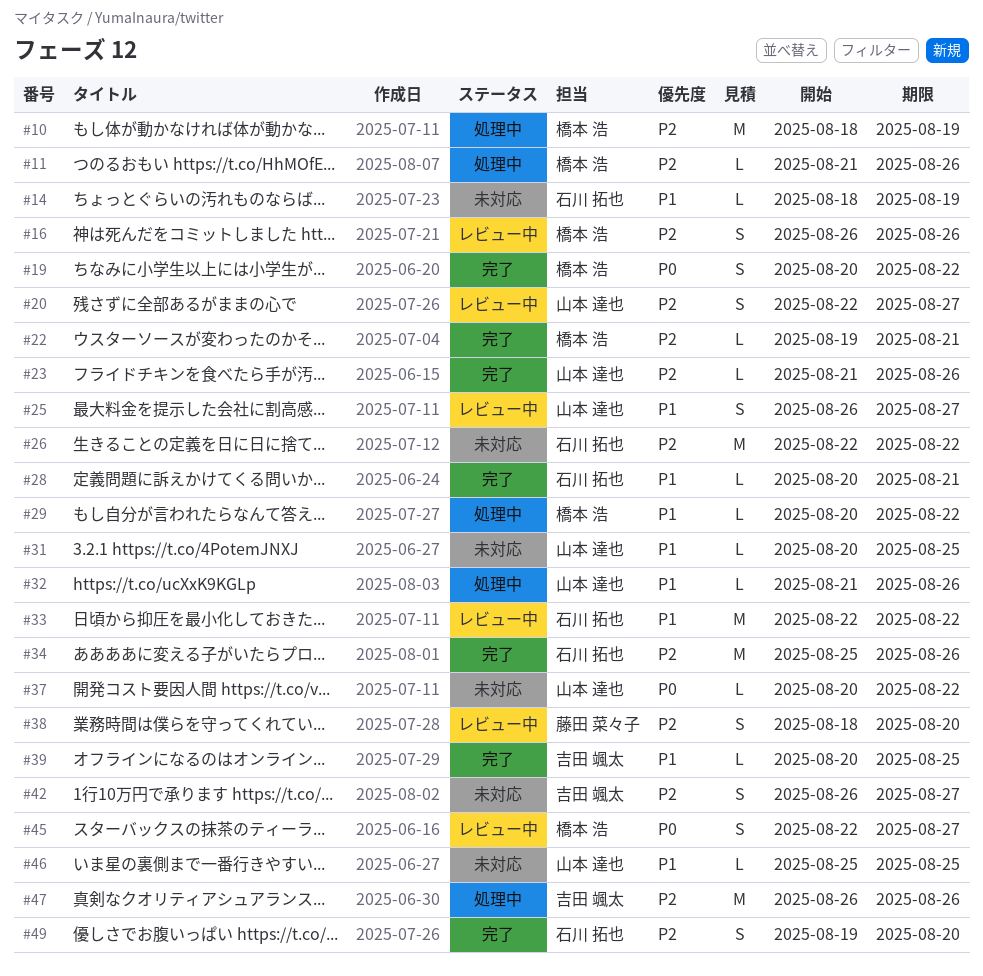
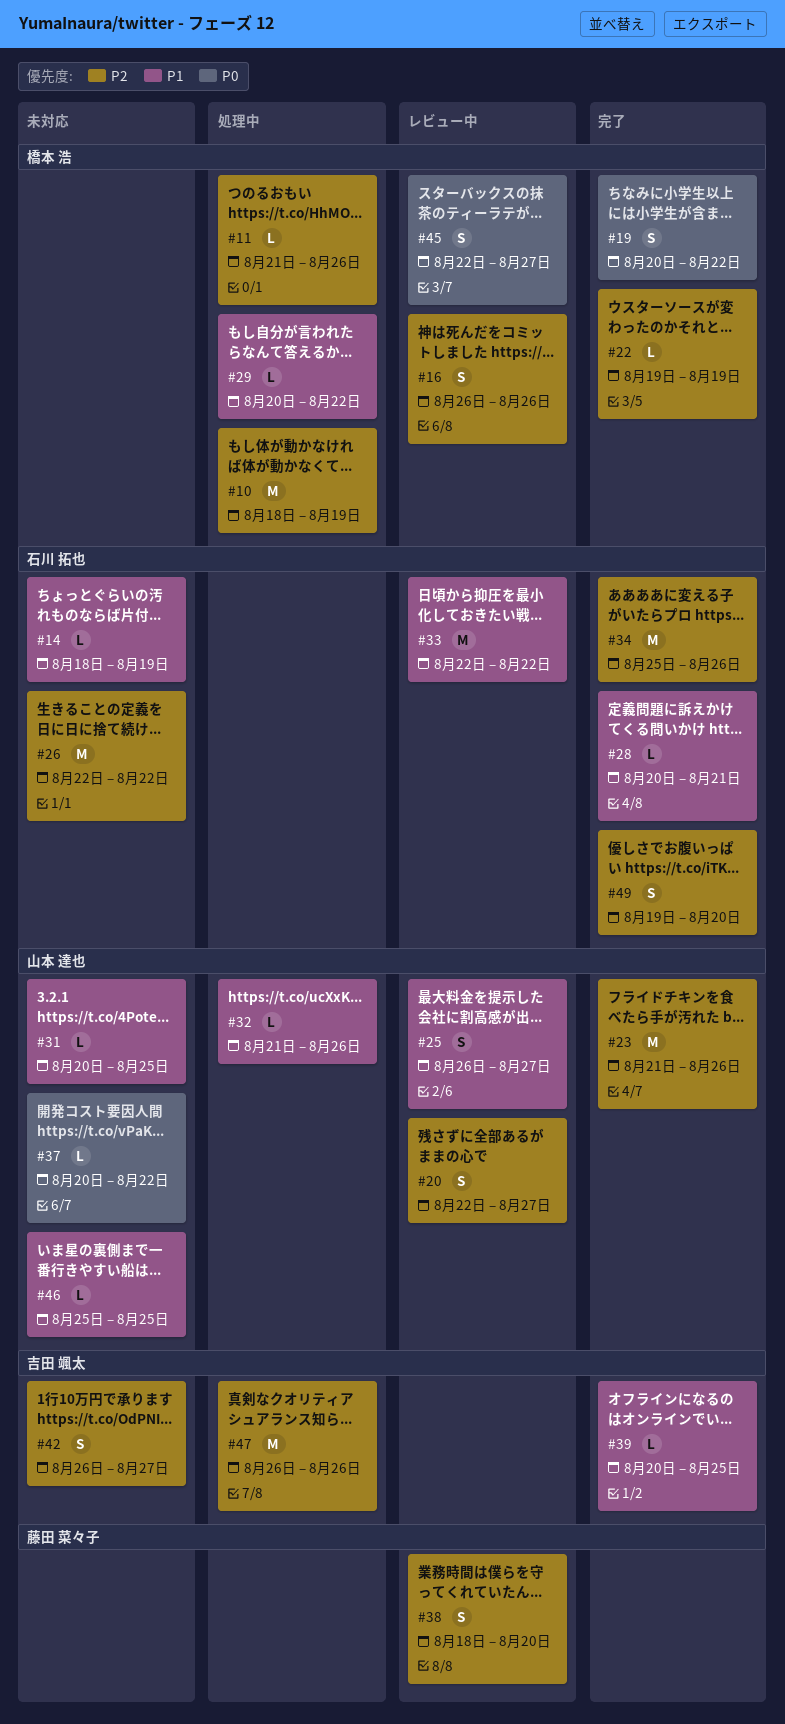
#22, due: Aug 21 -> Aug 19
#23, estimate: L -> M

